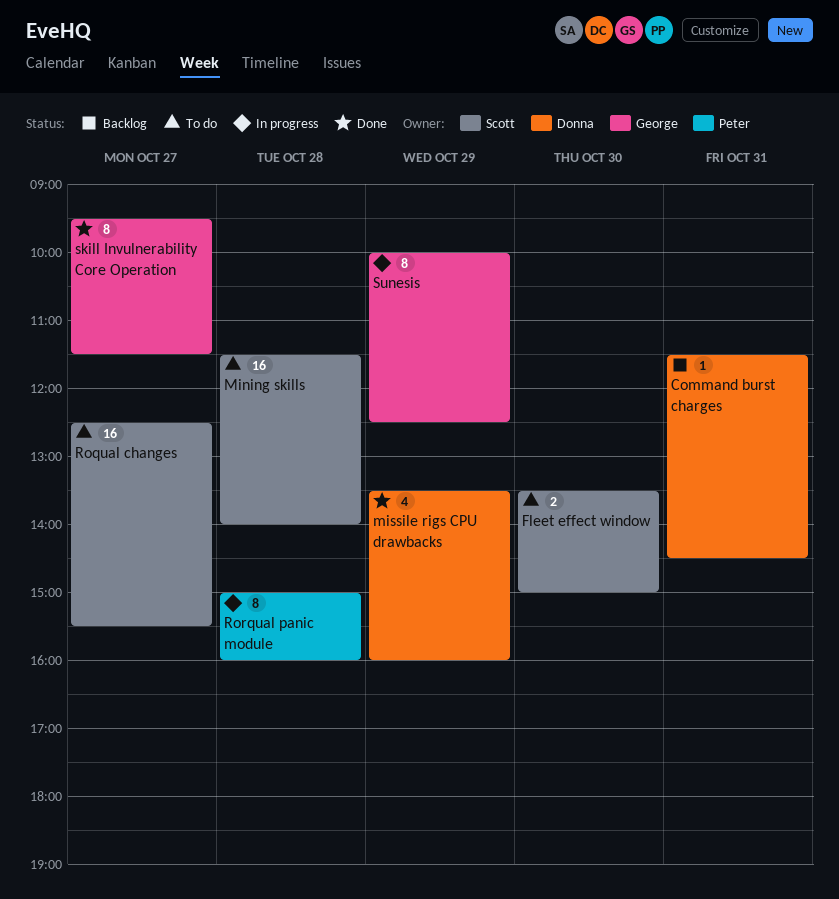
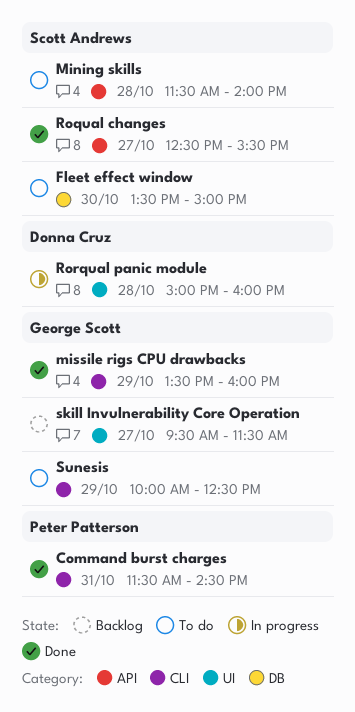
Command burst charges, status: Backlog -> Done
Command burst charges, owner: Donna Cruz -> Peter Patterson
missile rigs CPU drawbacks, owner: Donna Cruz -> George Scott
Roqual changes, status: To do -> Done
Rorqual panic module, owner: Peter Patterson -> Donna Cruz
skill Invulnerability Core Operation, status: Done -> Backlog
Sunesis, status: In progress -> To do

